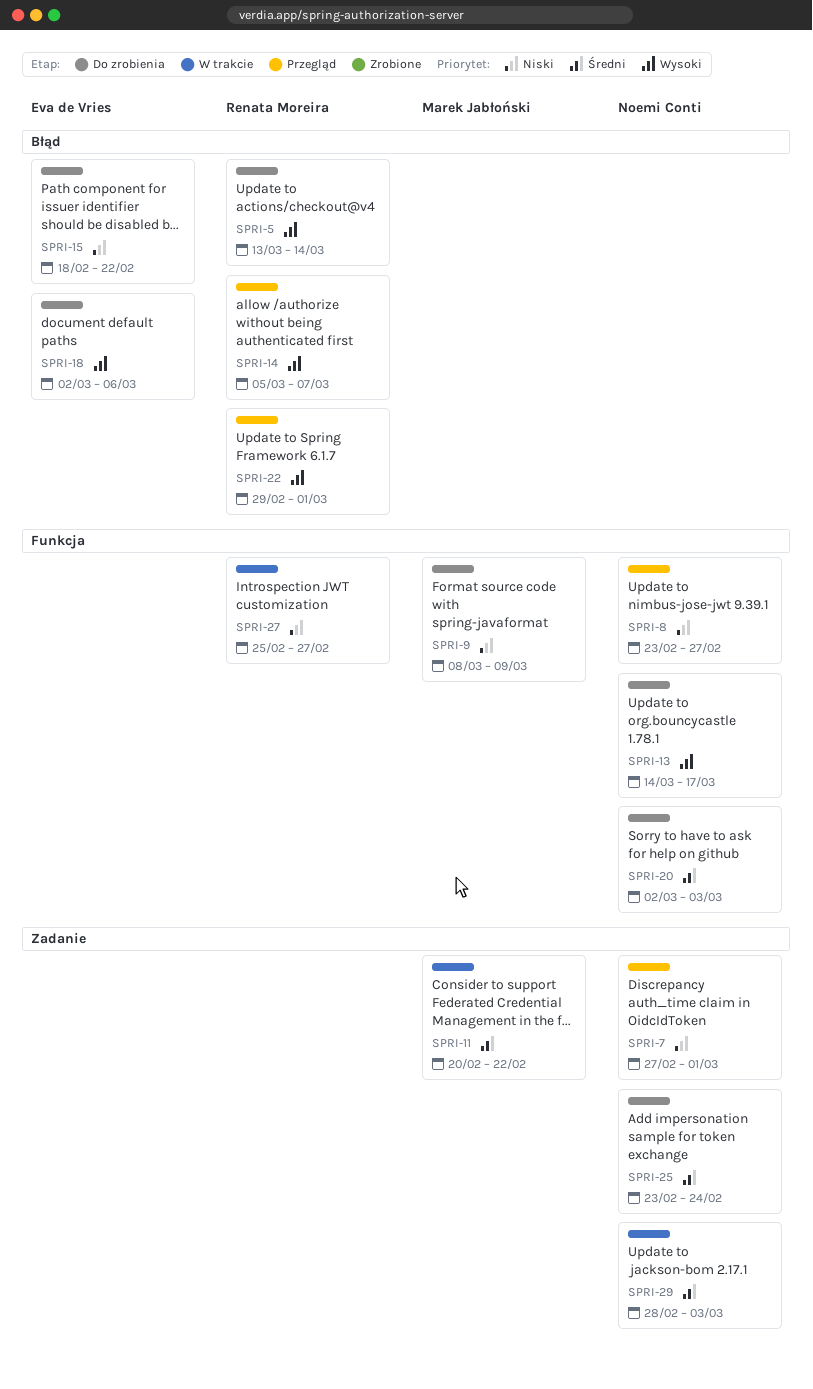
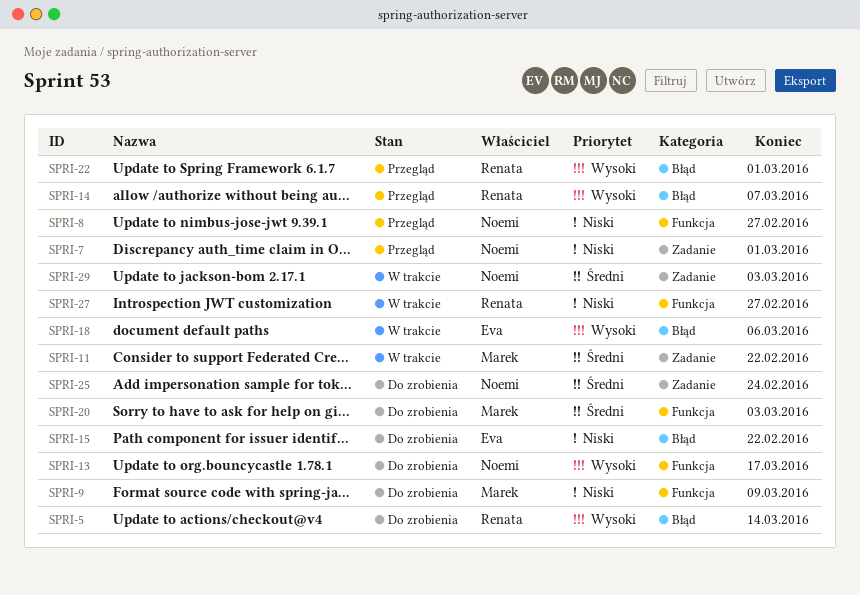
SPRI-18, status: Do zrobienia -> W trakcie
SPRI-20, owner: Noemi Conti -> Marek Jabłoński

